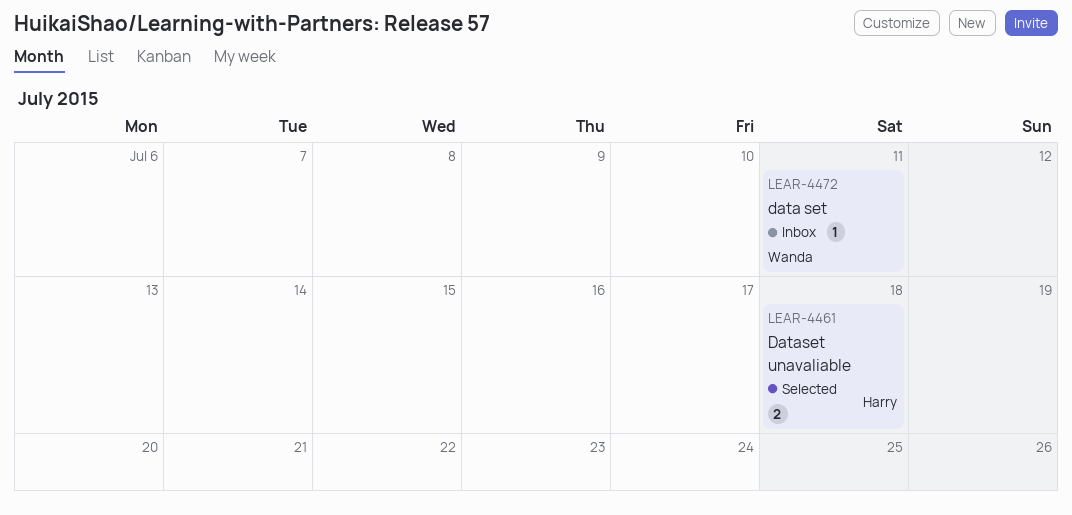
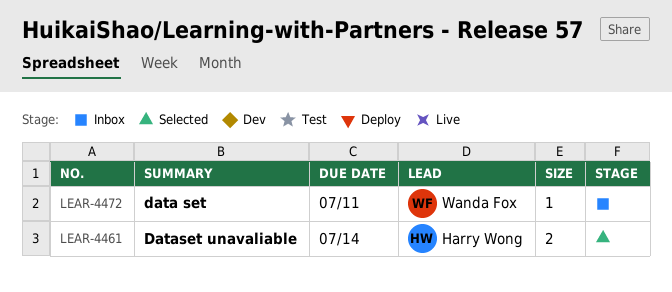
LEAR-4461, due: Jul 18 -> Jul 14

